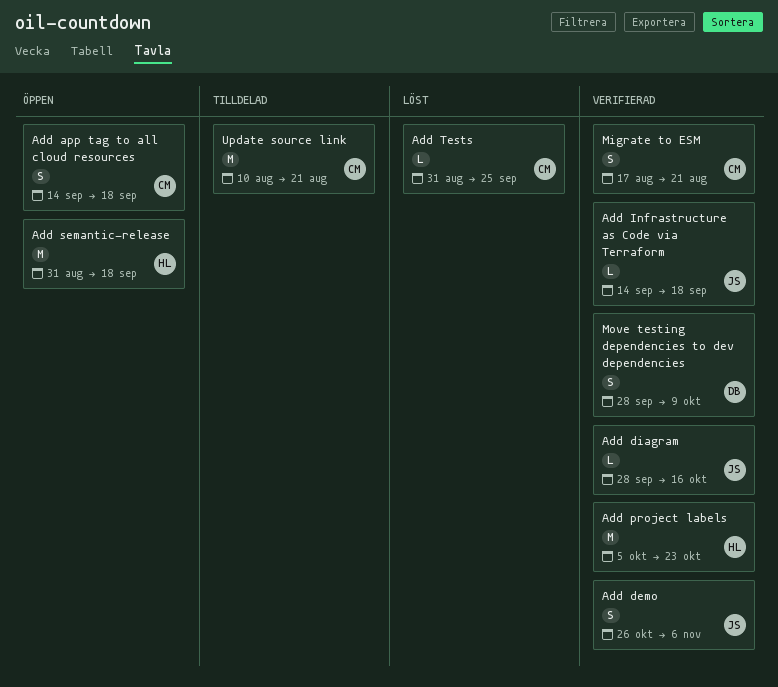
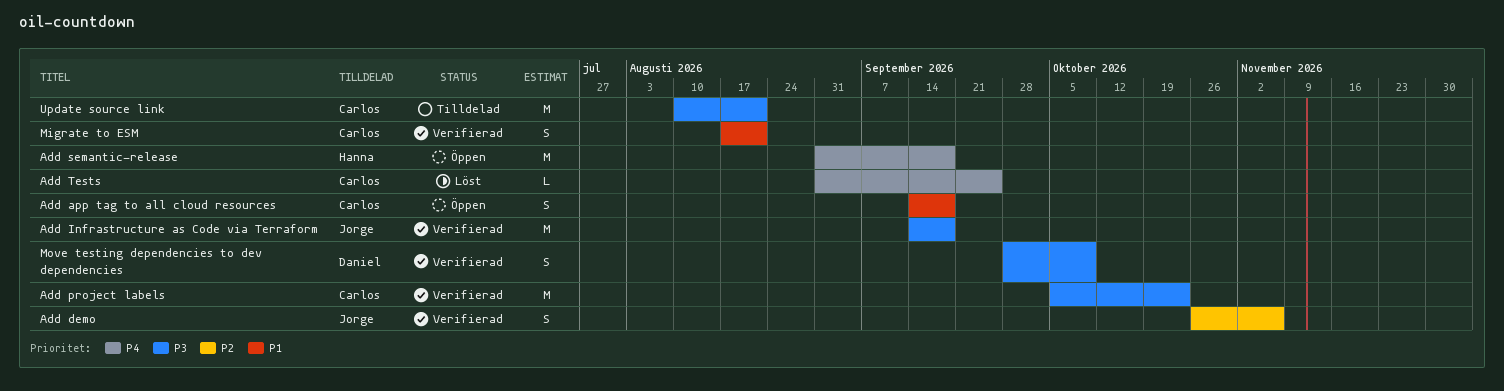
Add diagram: present -> none
Add Infrastructure as Code via Terraform, estimate: L -> M
Add project labels, owner: Hanna -> Carlos

